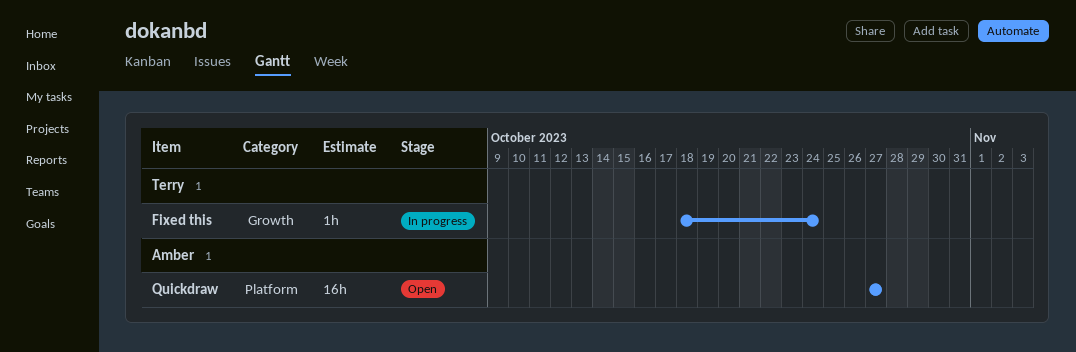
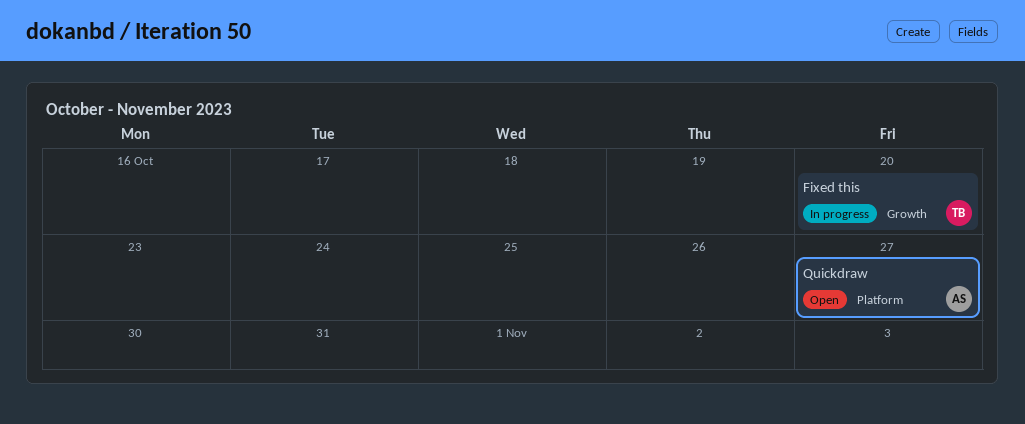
Fixed this, due: Oct 24 -> Oct 20

